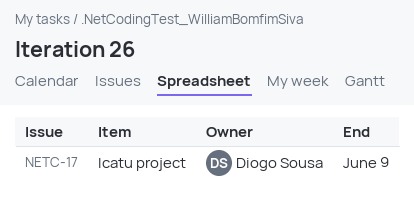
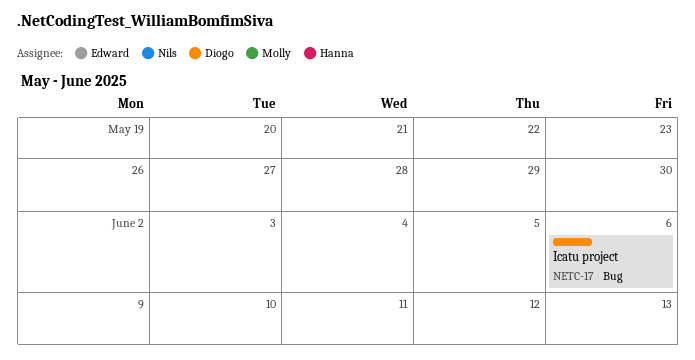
NETC-17, due: Jun 9 -> Jun 6

